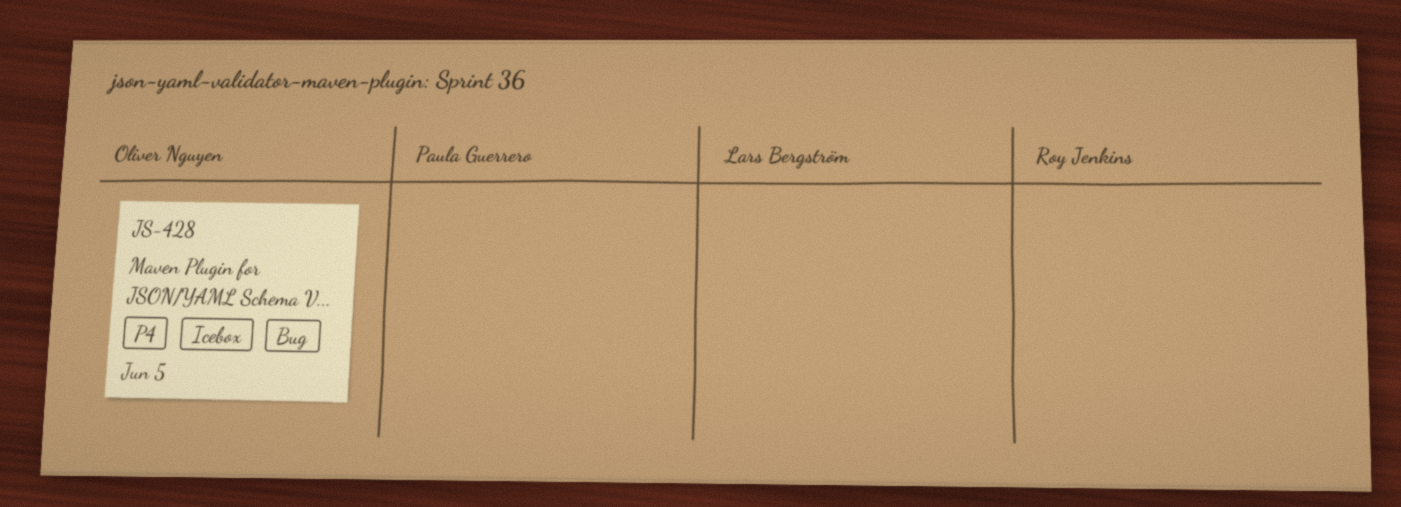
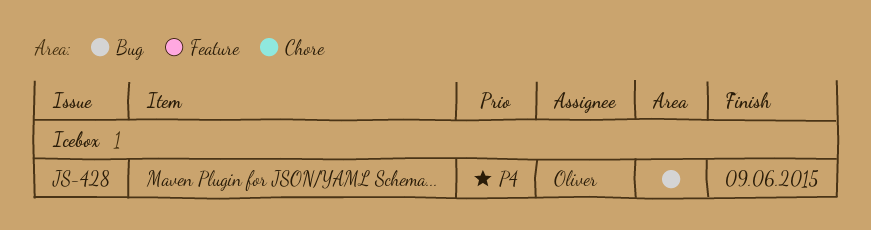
JS-428, due: Jun 5 -> Jun 9

